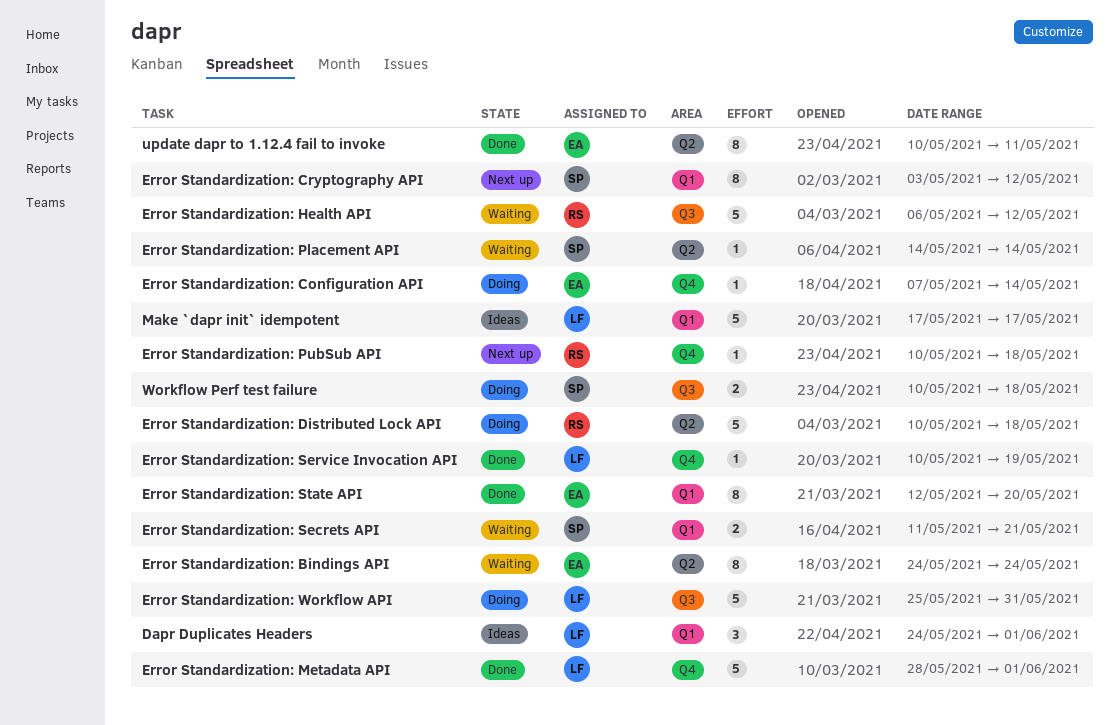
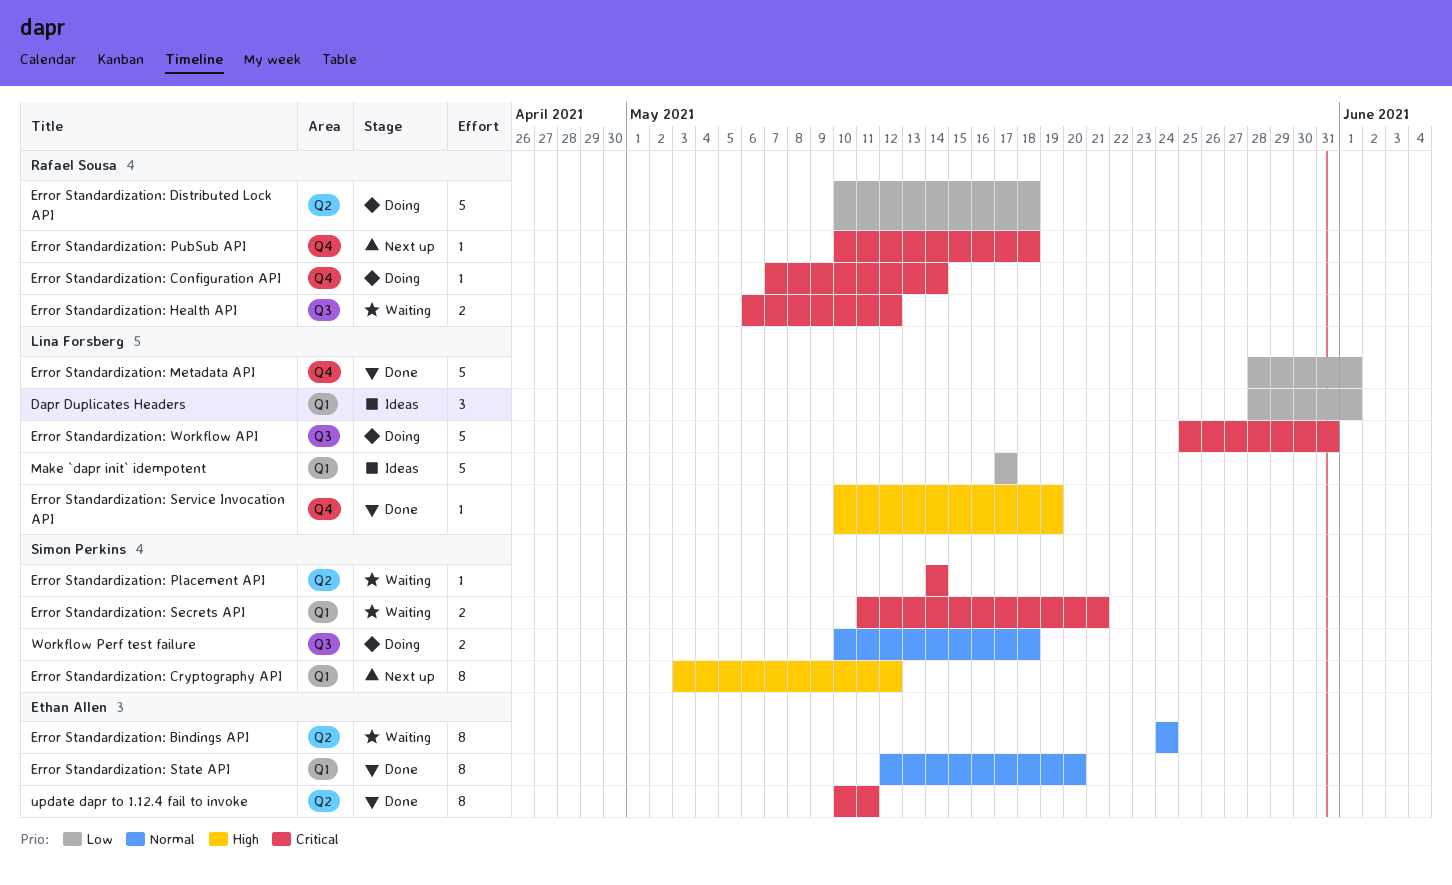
Dapr Duplicates Headers, start: May 24 -> May 28
Error Standardization: Configuration API, owner: Ethan Allen -> Rafael Sousa
Error Standardization: Health API, estimate: 5 -> 2

